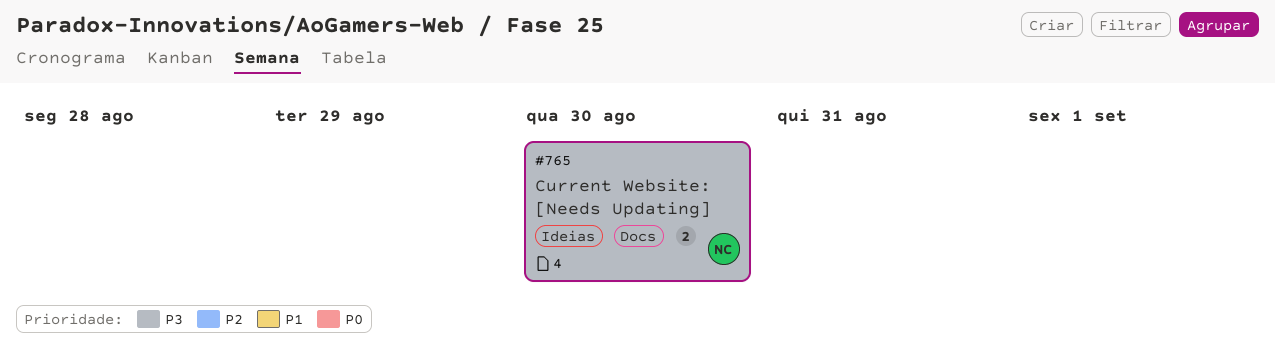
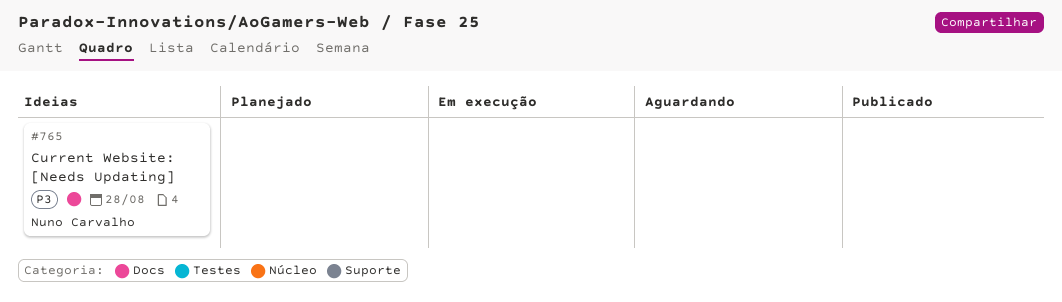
#765, due: Aug 30 -> Aug 28

